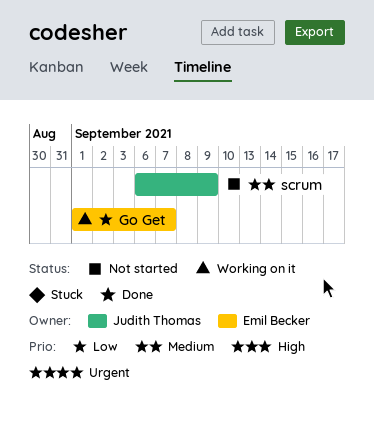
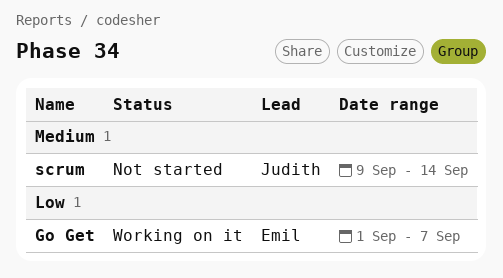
scrum, start: Sep 6 -> Sep 9
scrum, due: Sep 9 -> Sep 14

